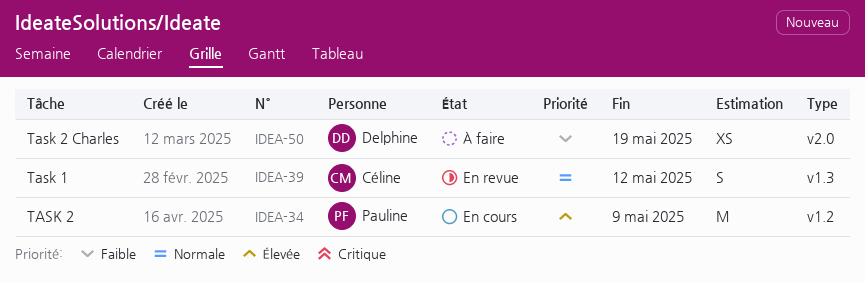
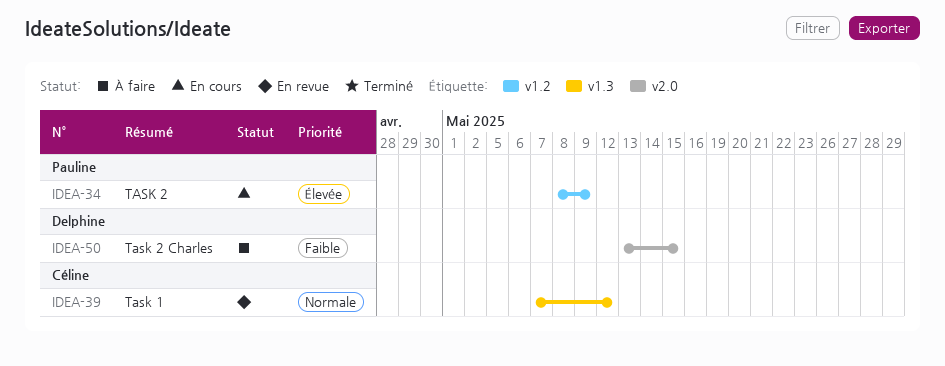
IDEA-50, due: May 19 -> May 15

